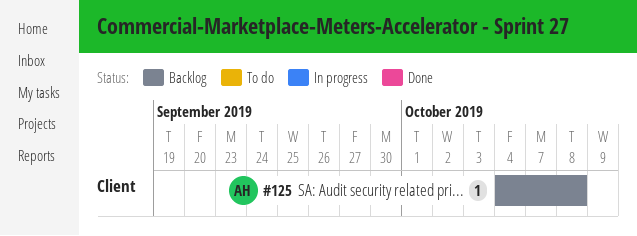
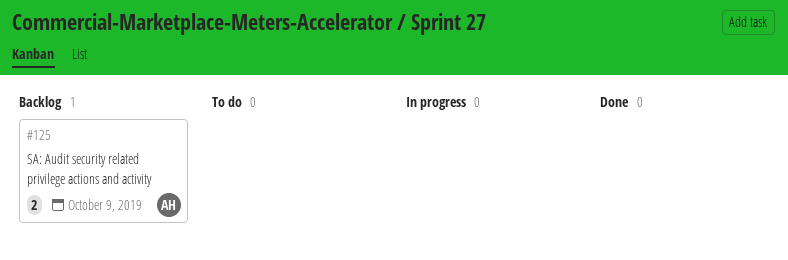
#125, estimate: 1 -> 2
#125, due: Oct 8 -> Oct 9

